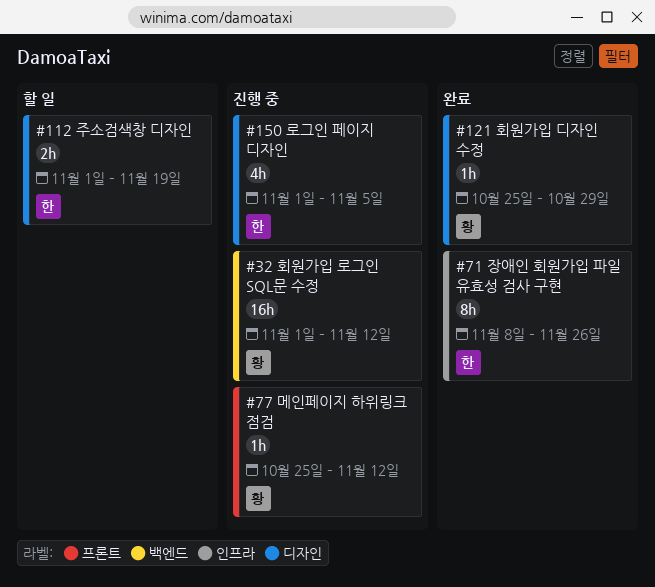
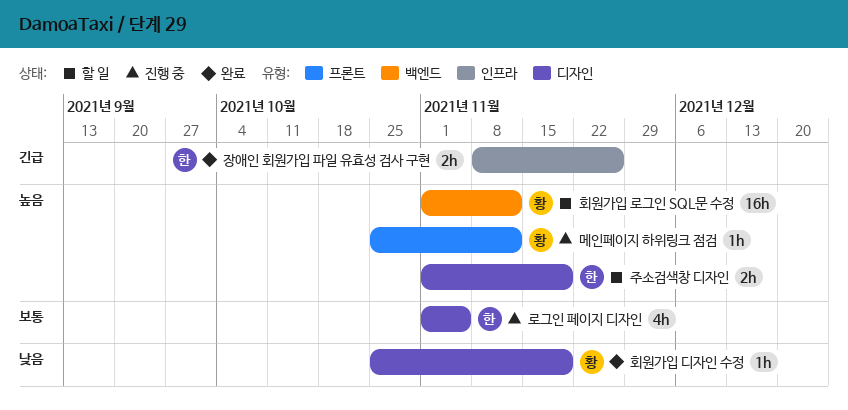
장애인 회원가입 파일 유효성 검사 구현, estimate: 8h -> 2h
회원가입 디자인 수정, due: Oct 29 -> Nov 19
회원가입 로그인 SQL문 수정, status: 진행 중 -> 할 일

